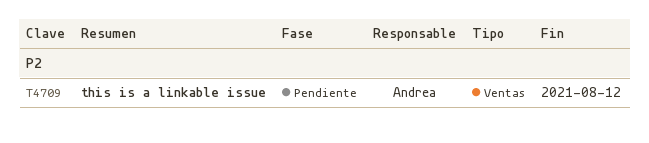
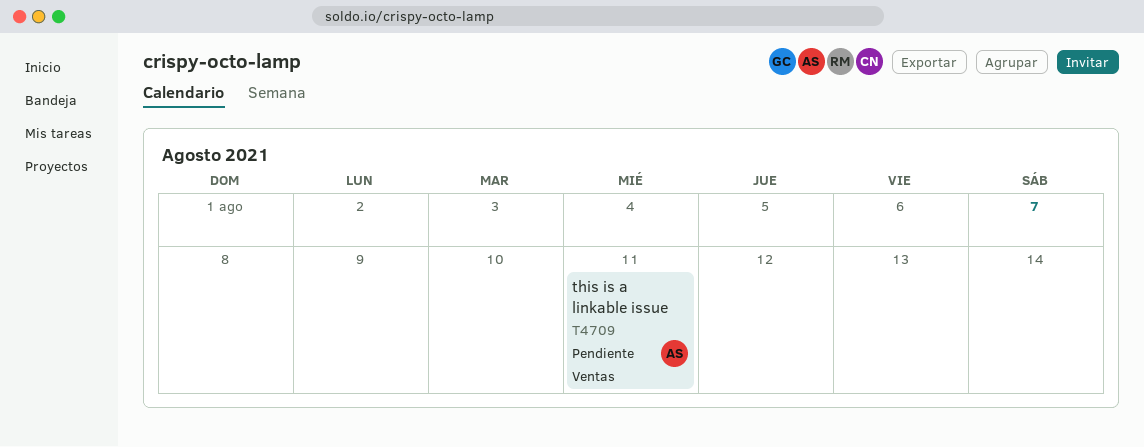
T4709, due: Aug 12 -> Aug 11

